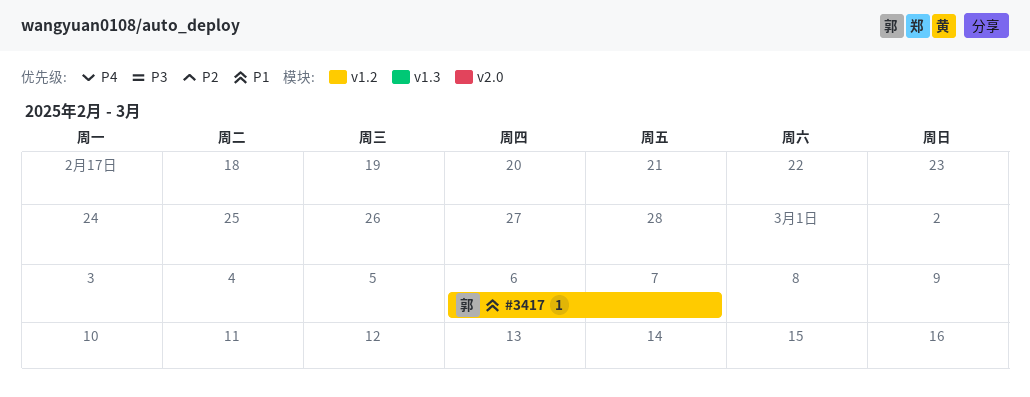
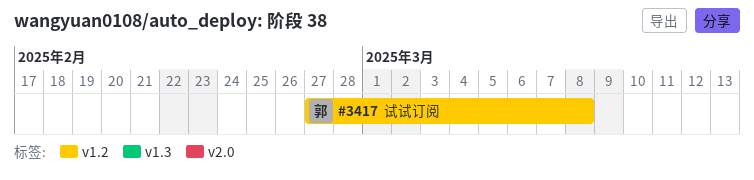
#3417, start: Mar 6 -> Feb 27
#3417, due: Mar 7 -> Mar 8

